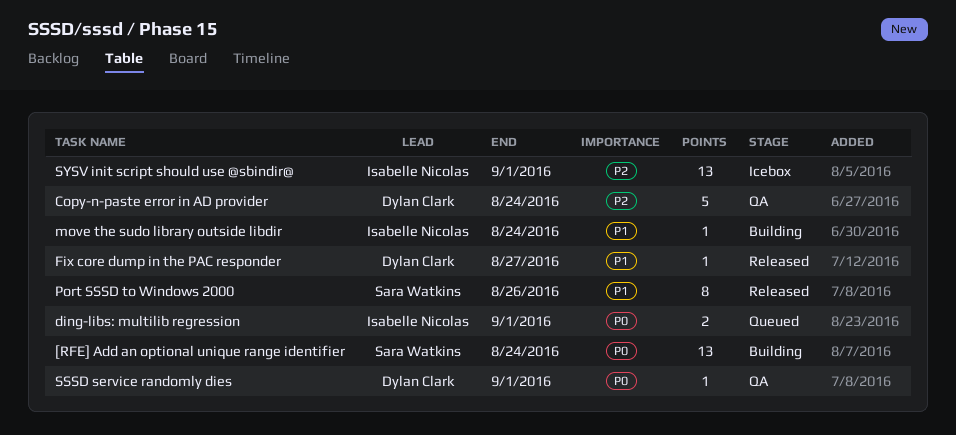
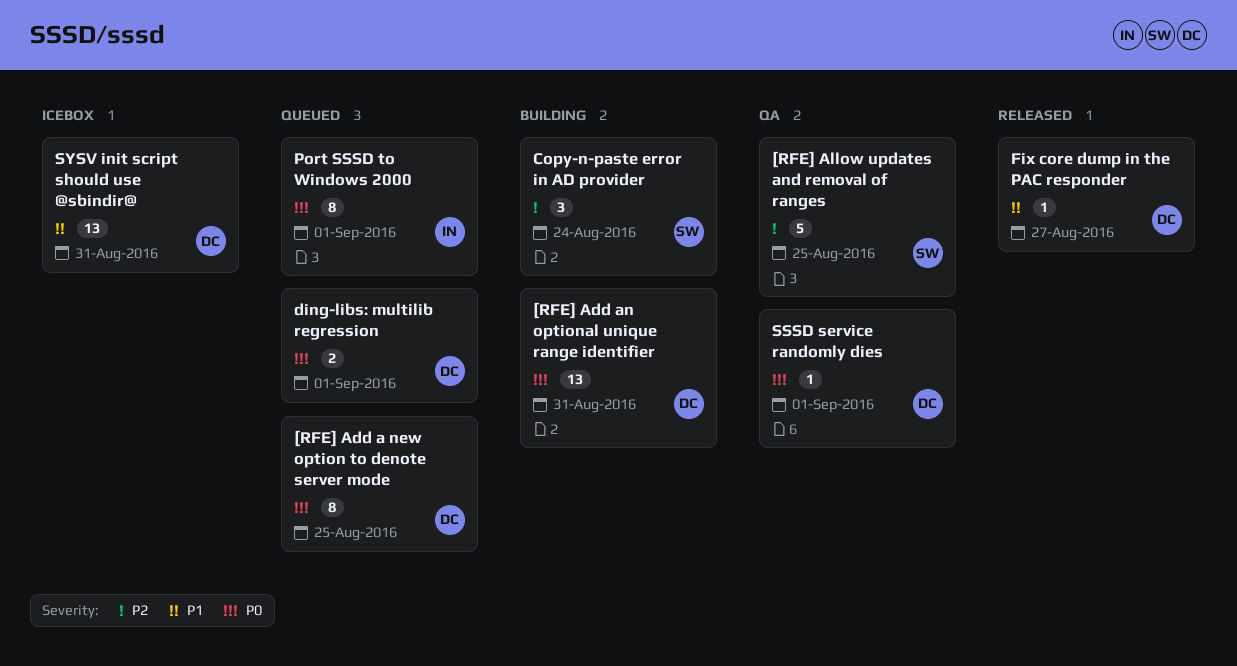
[RFE] Add a new option to denote server mode: none -> present
[RFE] Add an optional unique range identifier, owner: Sara Watkins -> Dylan Clark
[RFE] Add an optional unique range identifier, due: Aug 24 -> Aug 31
[RFE] Allow updates and removal of ranges: none -> present
Copy-n-paste error in AD provider, status: QA -> Building
Copy-n-paste error in AD provider, owner: Dylan Clark -> Sara Watkins
Copy-n-paste error in AD provider, estimate: 5 -> 3
ding-libs: multilib regression, owner: Isabelle Nicolas -> Dylan Clark
move the sudo library outside libdir: present -> none
Port SSSD to Windows 2000, status: Released -> Queued
Port SSSD to Windows 2000, owner: Sara Watkins -> Isabelle Nicolas
Port SSSD to Windows 2000, priority: P1 -> P0
Port SSSD to Windows 2000, due: Aug 26 -> Sep 1
SYSV init script should use @sbindir@, owner: Isabelle Nicolas -> Dylan Clark
SYSV init script should use @sbindir@, priority: P2 -> P1
SYSV init script should use @sbindir@, due: Sep 1 -> Aug 31

